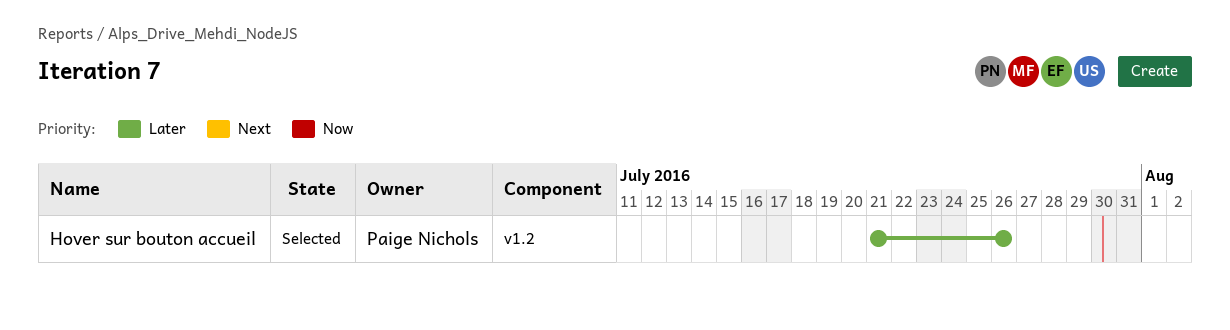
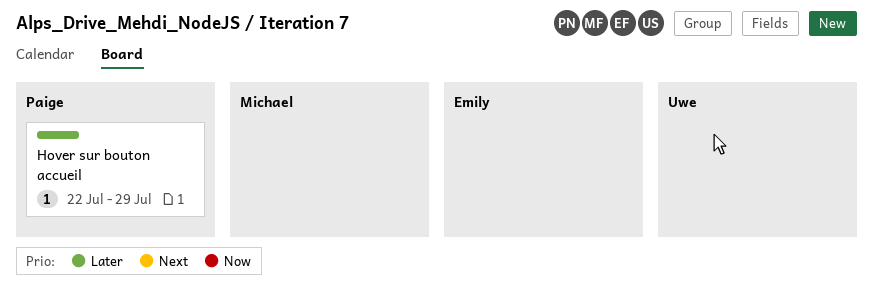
Hover sur bouton accueil, start: Jul 21 -> Jul 22
Hover sur bouton accueil, due: Jul 26 -> Jul 29

